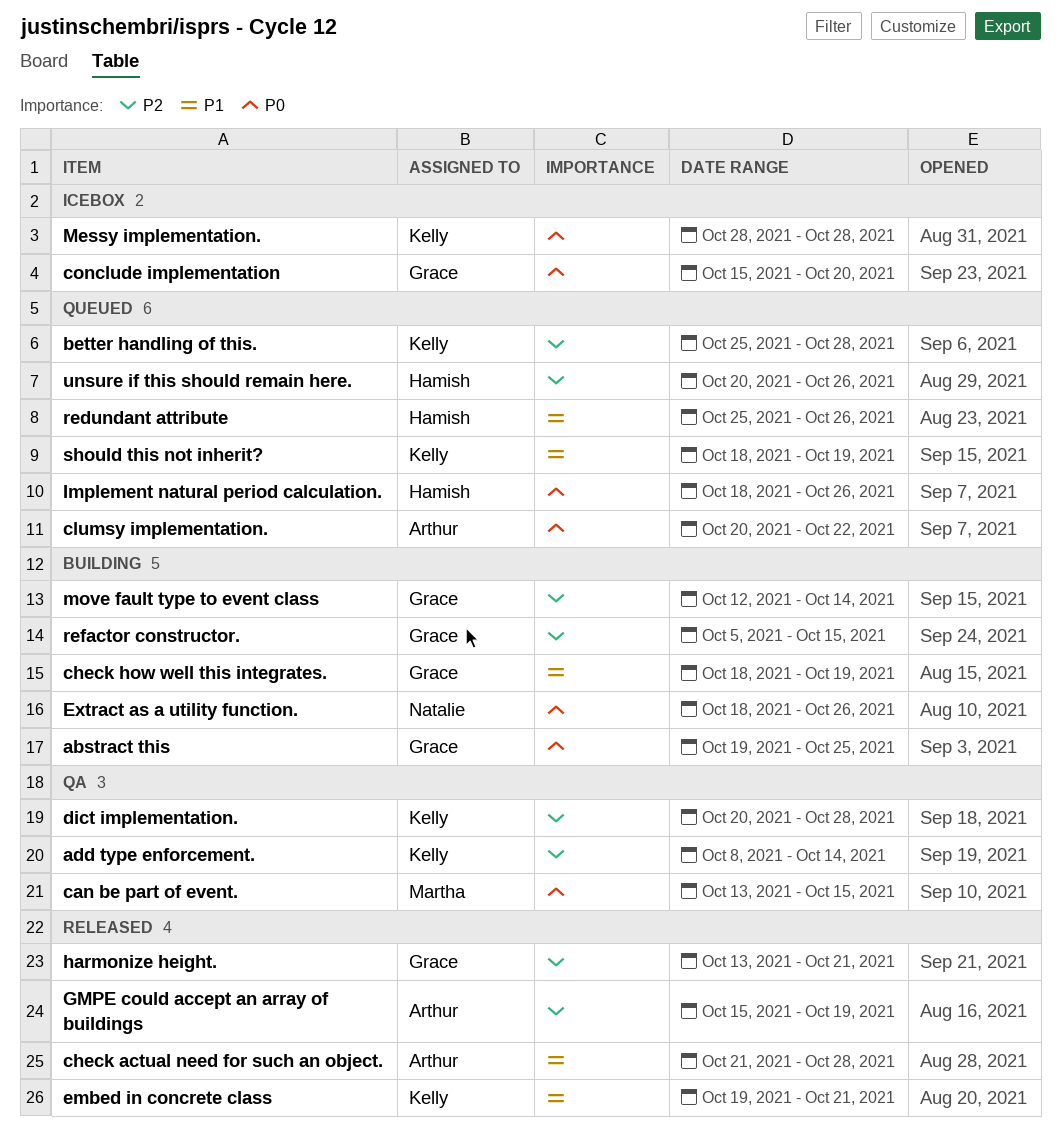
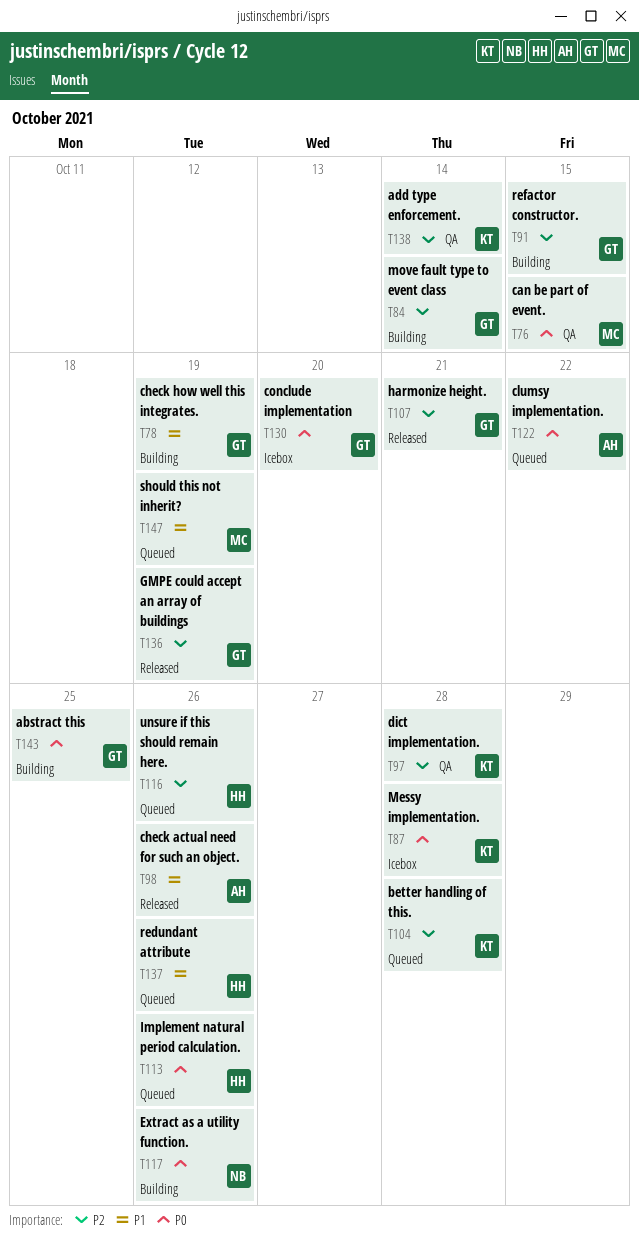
check actual need for such an object., due: Oct 28 -> Oct 26
embed in concrete class: present -> none
GMPE could accept an array of buildings, owner: Arthur -> Grace
should this not inherit?, owner: Kelly -> Martha

